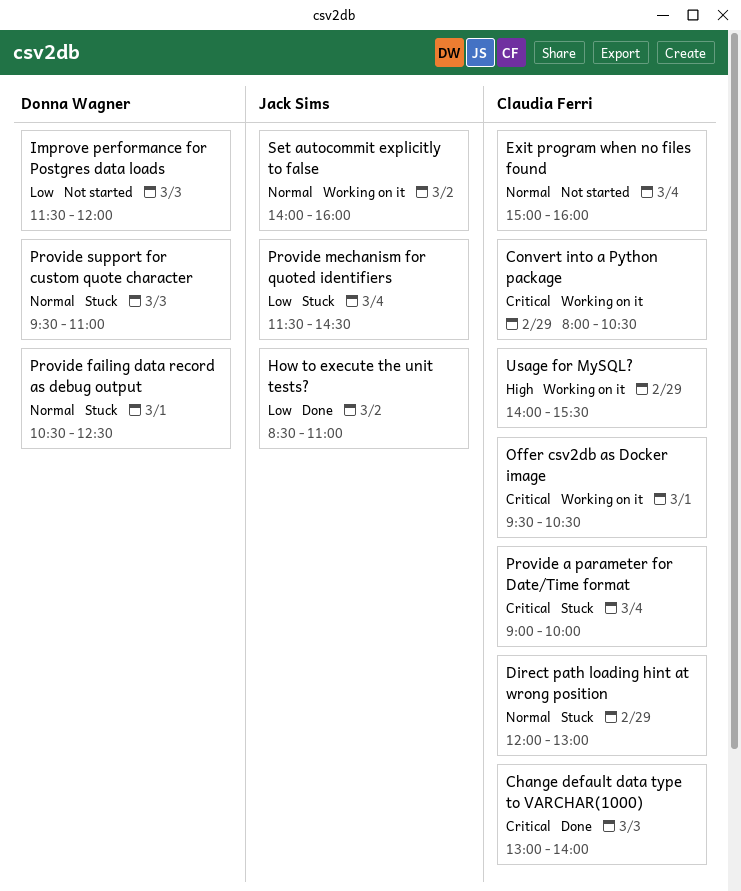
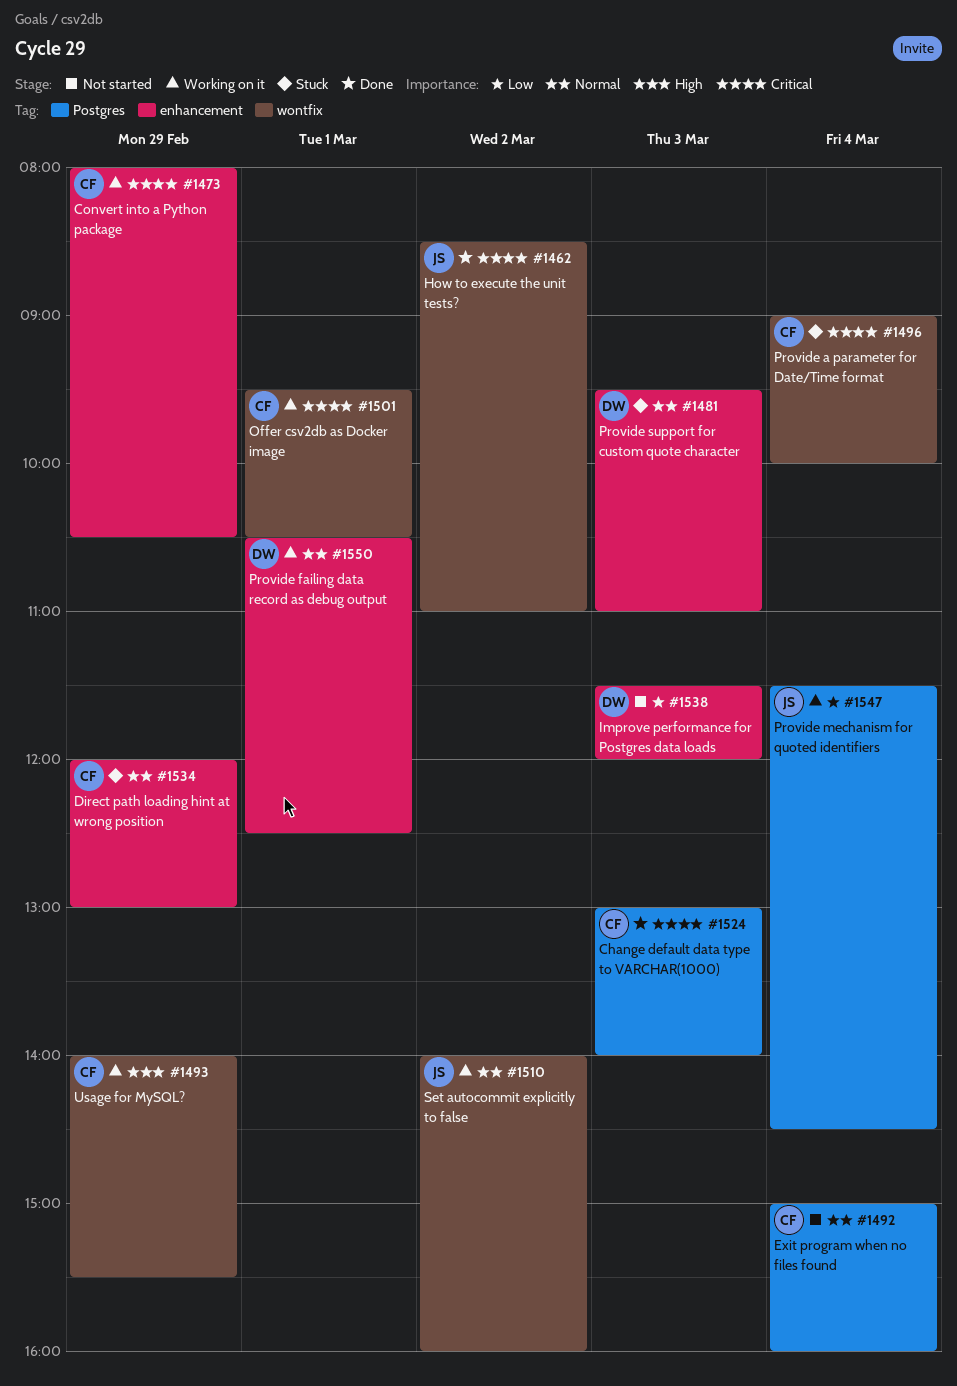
How to execute the unit tests?, priority: Low -> Critical
Provide failing data record as debug output, status: Stuck -> Working on it
Provide mechanism for quoted identifiers, status: Stuck -> Working on it

